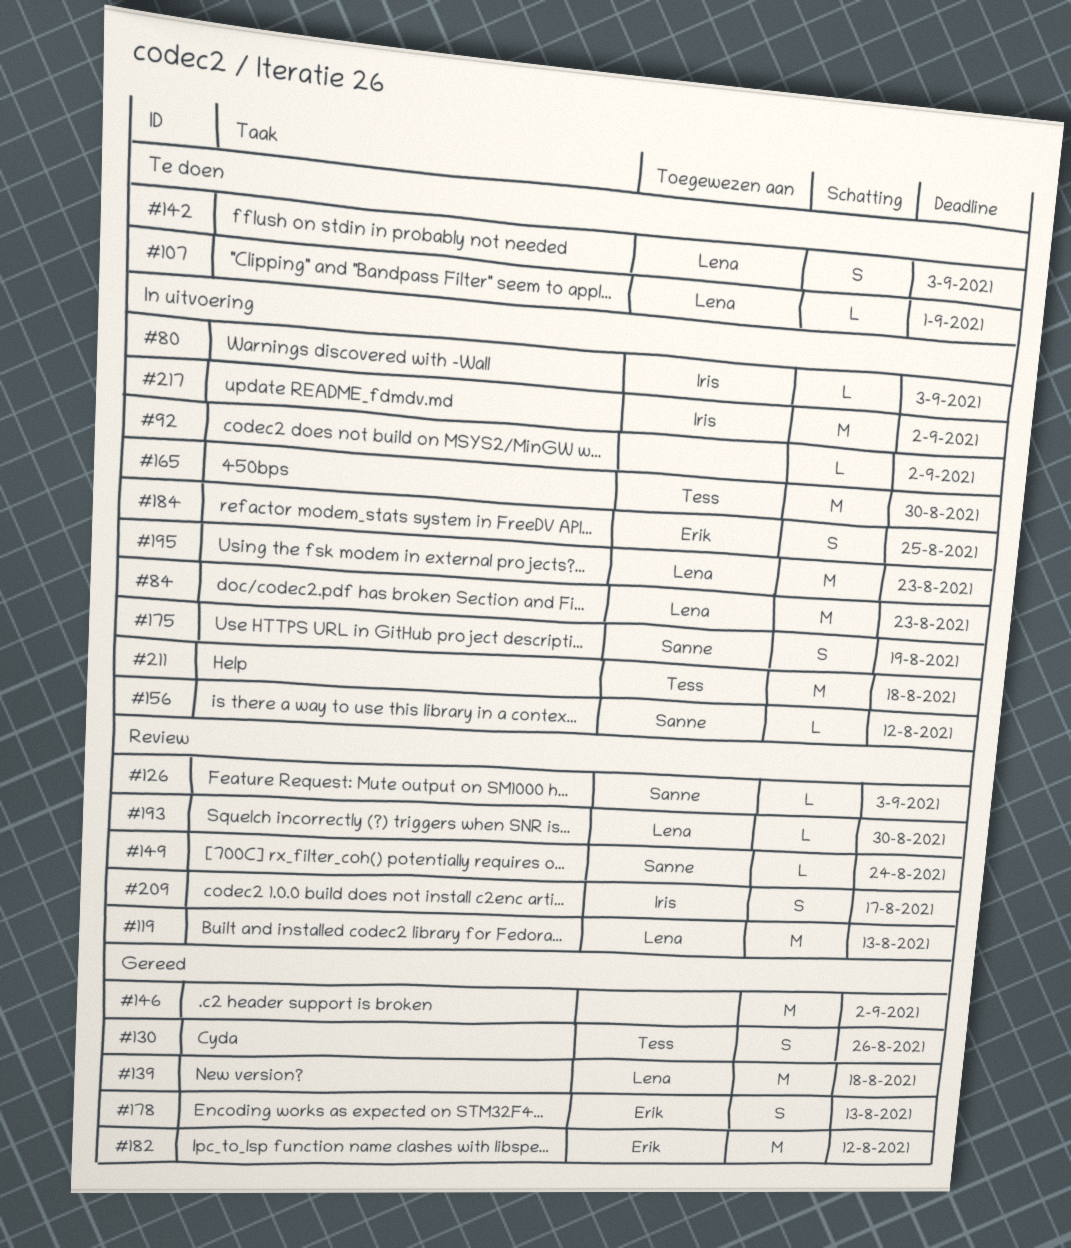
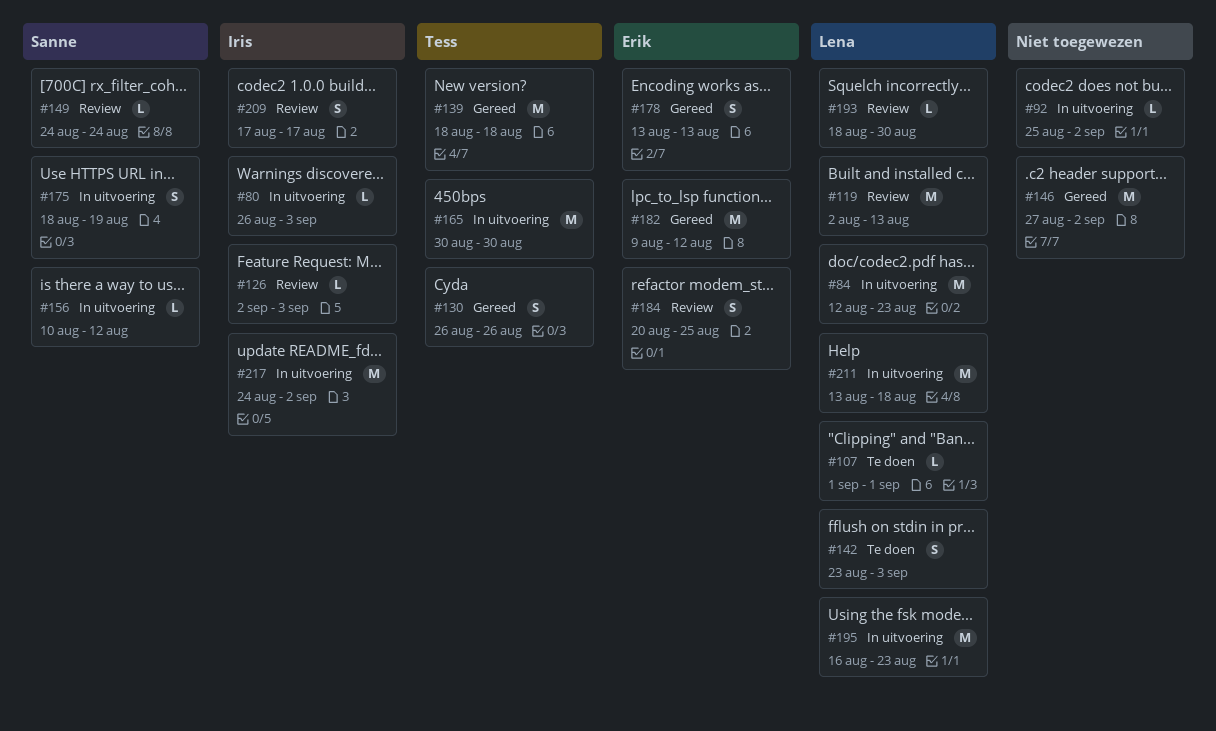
#126, owner: Sanne -> Iris
#139, owner: Lena -> Tess
#184, status: In uitvoering -> Review
#211, owner: Tess -> Lena

